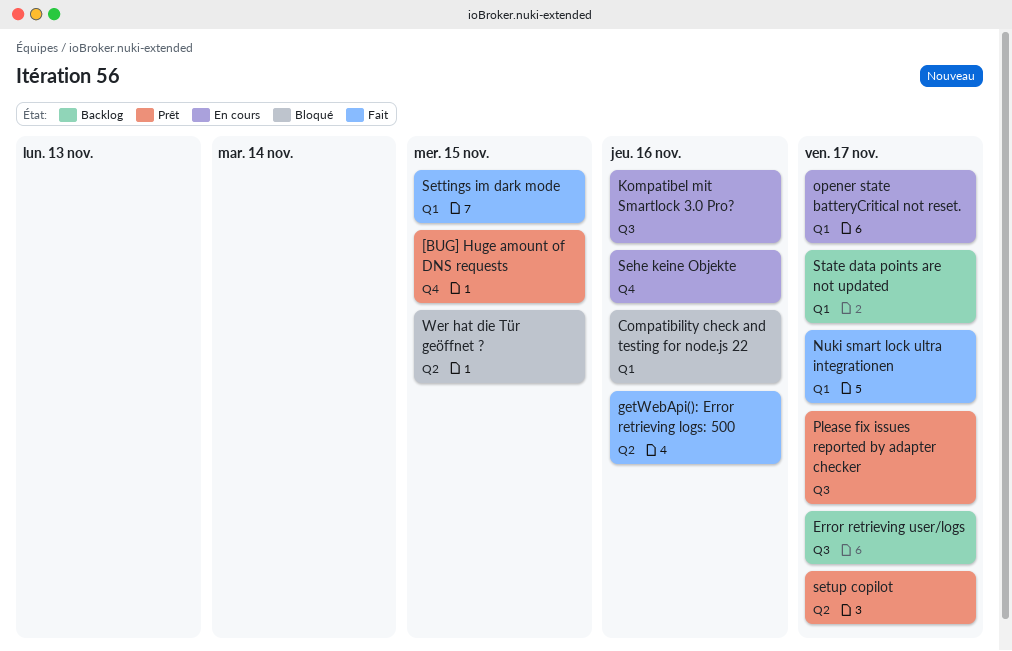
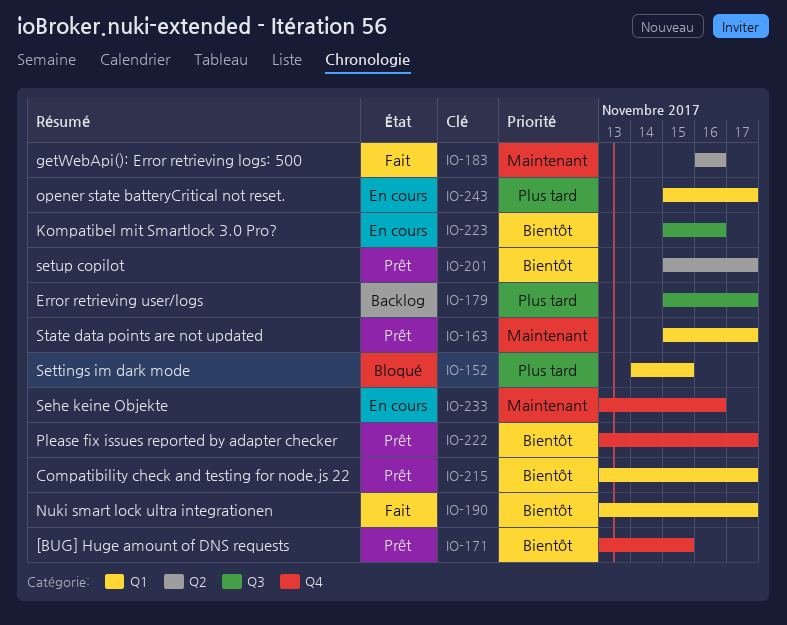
Compatibility check and testing for node.js 22, status: Bloqué -> Prêt
Compatibility check and testing for node.js 22, due: Nov 16 -> Nov 17
Please fix issues reported by adapter checker, label: Q3 -> Q4
Settings im dark mode, status: Fait -> Bloqué
State data points are not updated, status: Backlog -> Prêt
Wer hat die Tür geöffnet ?: present -> none

